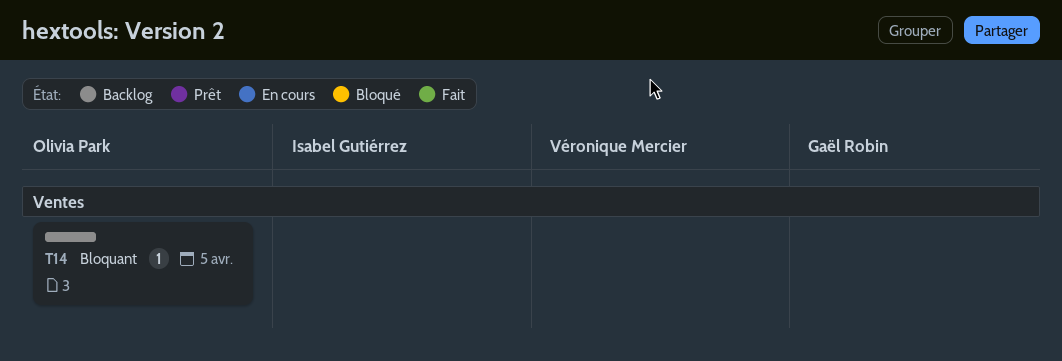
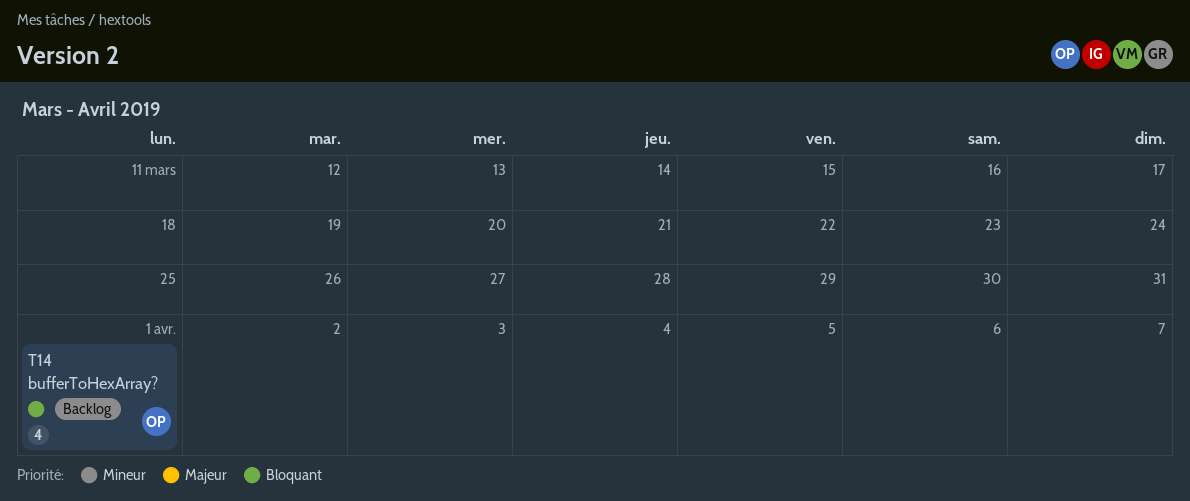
T14, estimate: 1 -> 4
T14, due: Apr 5 -> Apr 1

